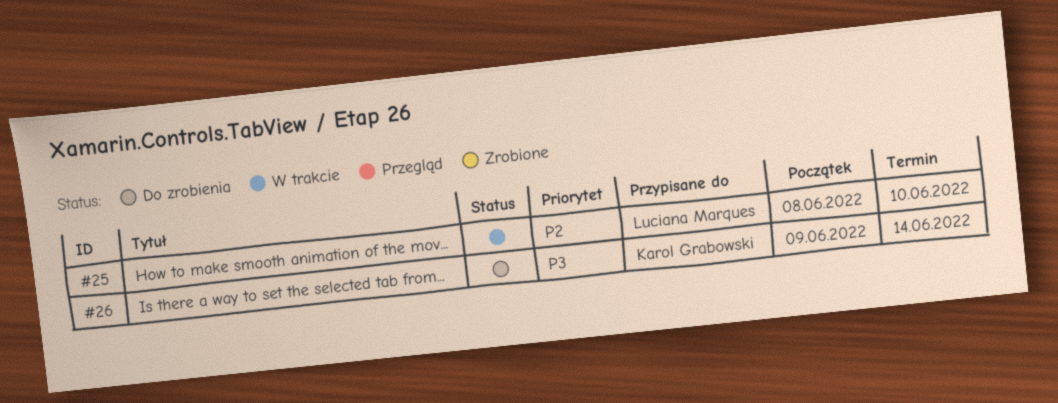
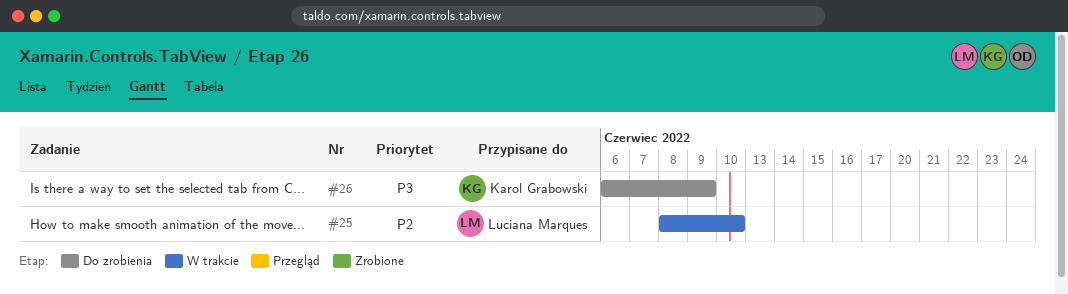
#26, start: Jun 9 -> Jun 6
#26, due: Jun 14 -> Jun 9

